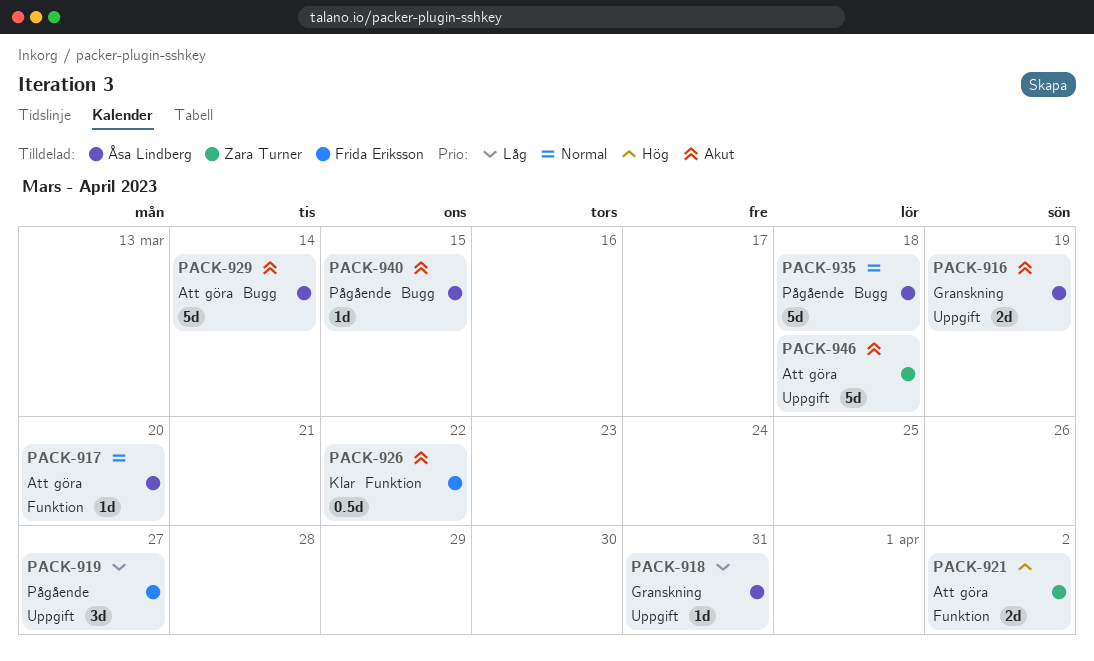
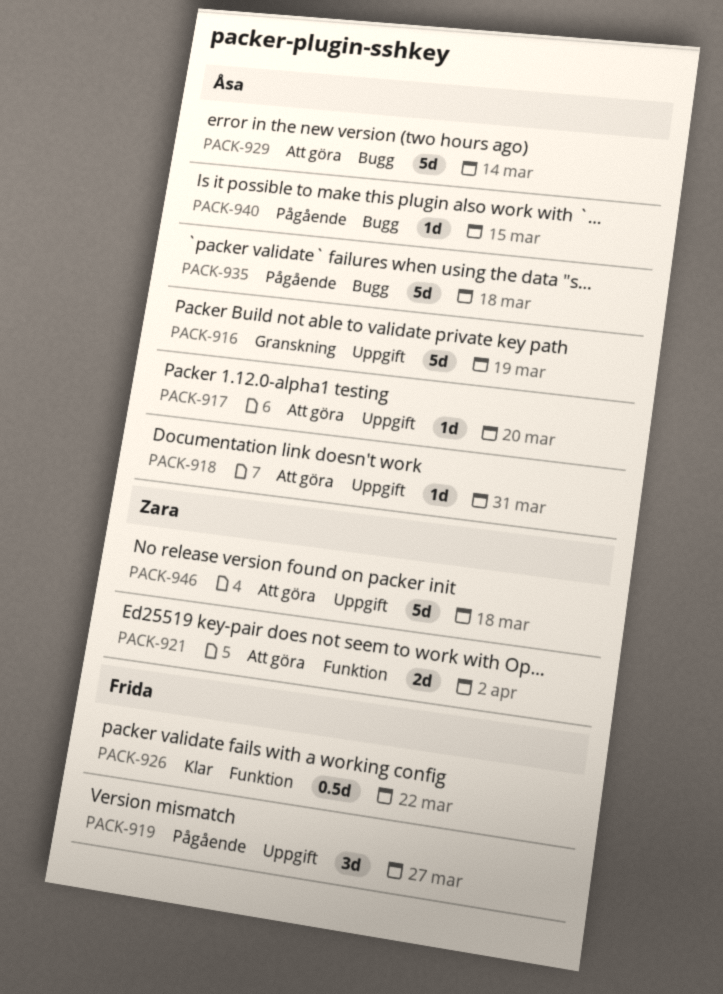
PACK-916, estimate: 2d -> 5d
PACK-917, label: Funktion -> Uppgift
PACK-918, status: Granskning -> Att göra

